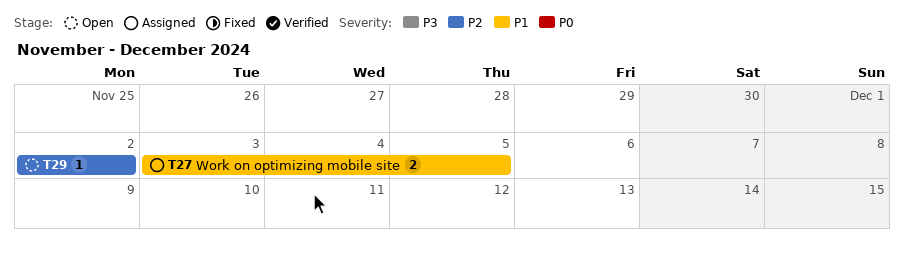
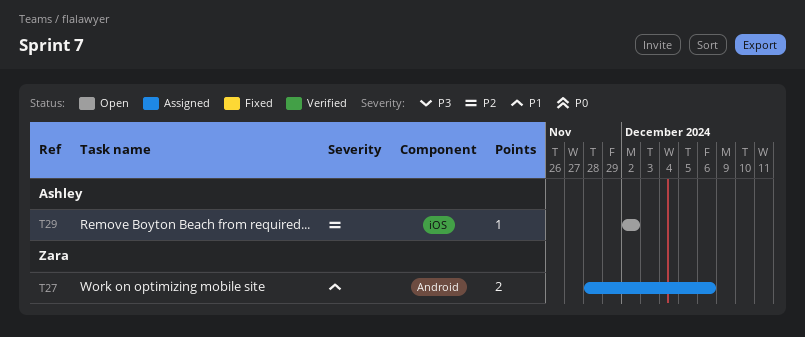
T27, start: Dec 3 -> Nov 28
T27, due: Dec 5 -> Dec 6

